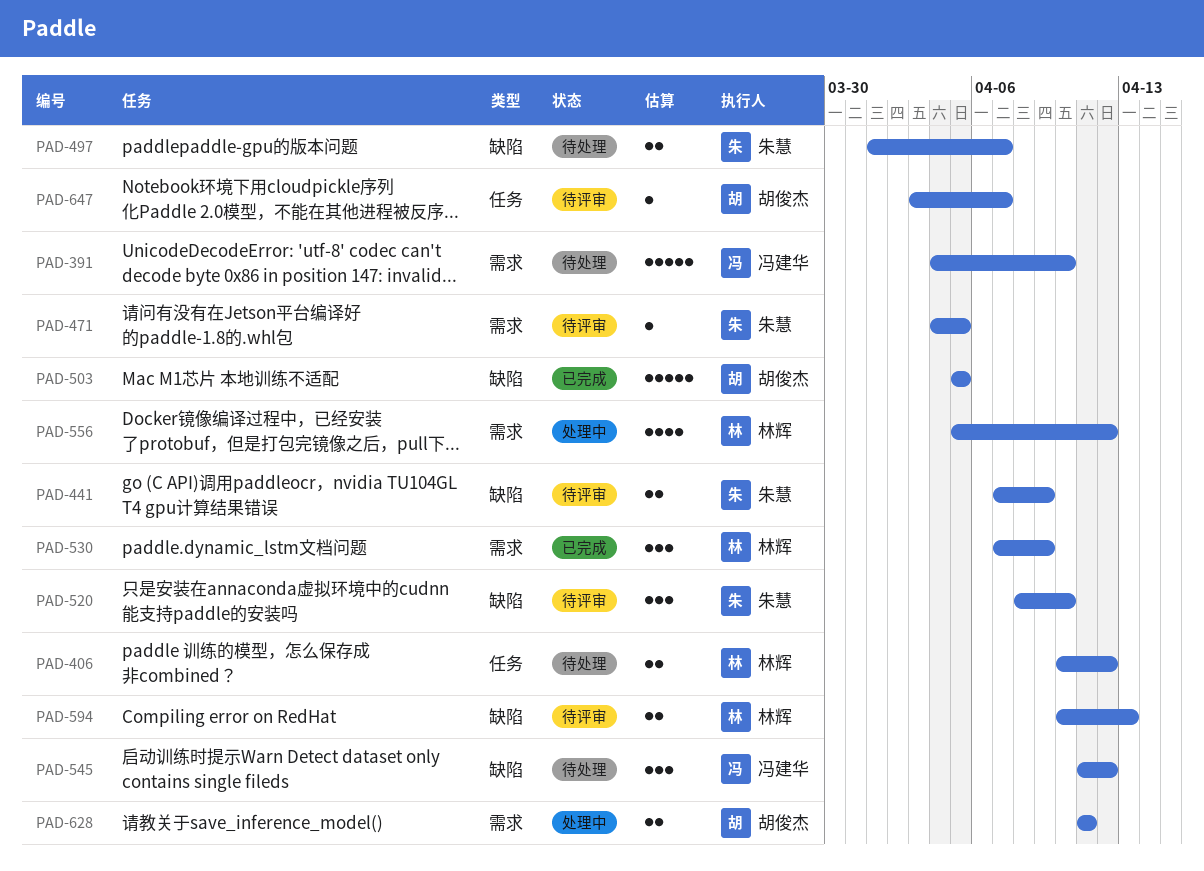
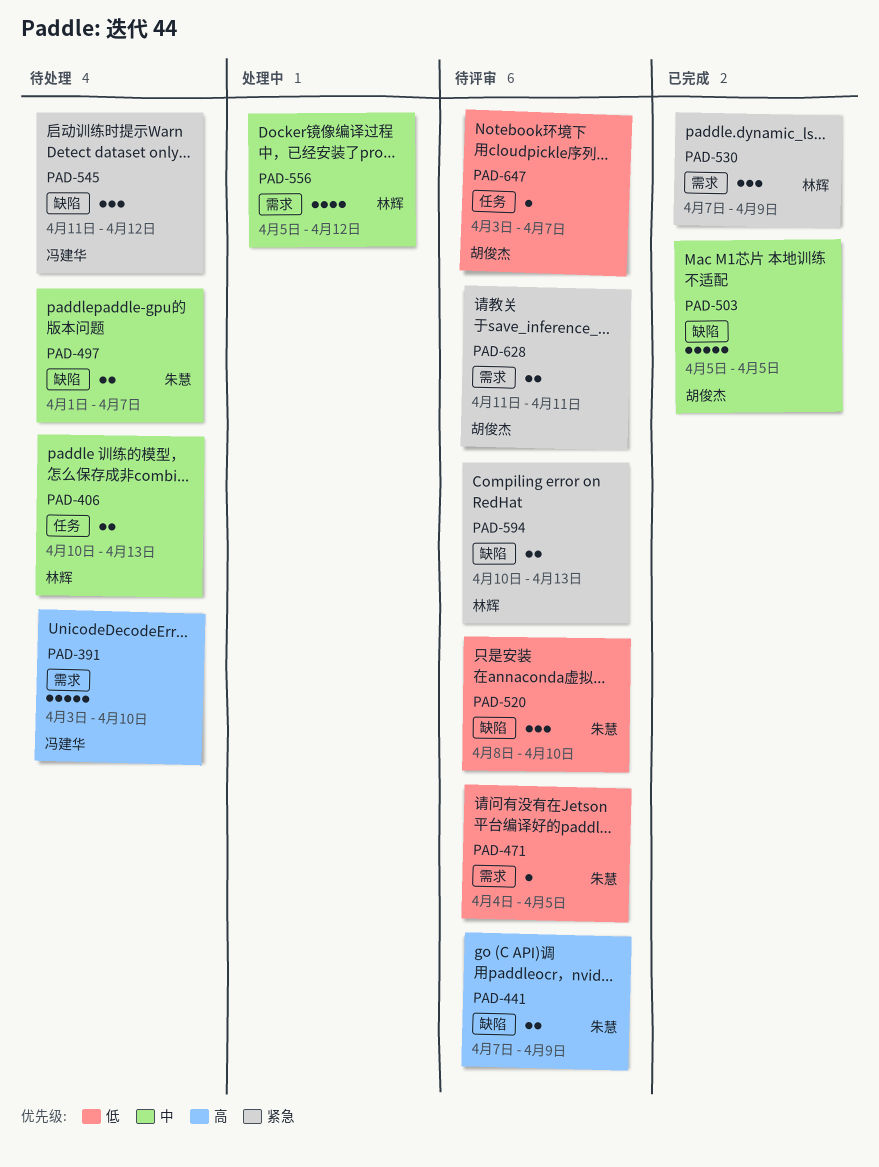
PAD-391, start: Apr 4 -> Apr 3
PAD-406, due: Apr 12 -> Apr 13
PAD-628, status: 处理中 -> 待评审

